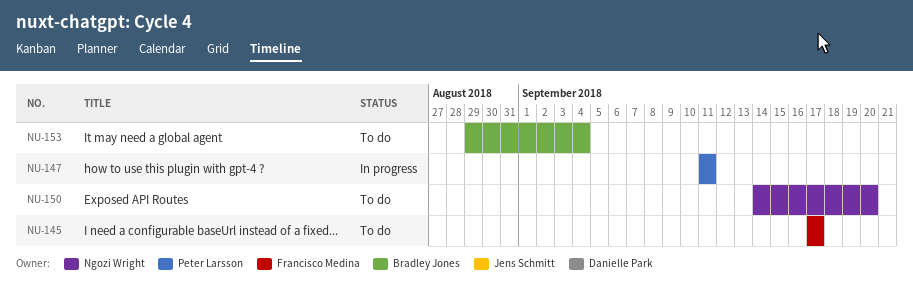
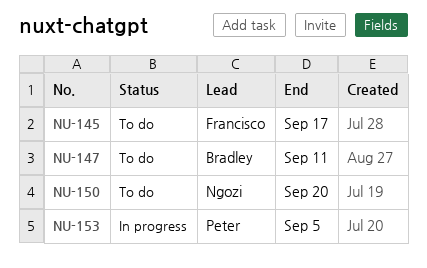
NU-147, status: In progress -> To do
NU-147, owner: Peter Larsson -> Bradley Jones
NU-153, status: To do -> In progress
NU-153, owner: Bradley Jones -> Peter Larsson
NU-153, due: Sep 4 -> Sep 5

